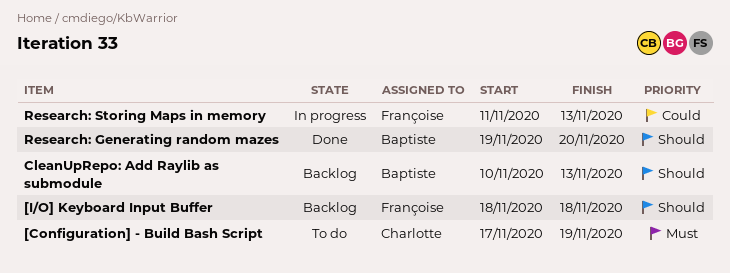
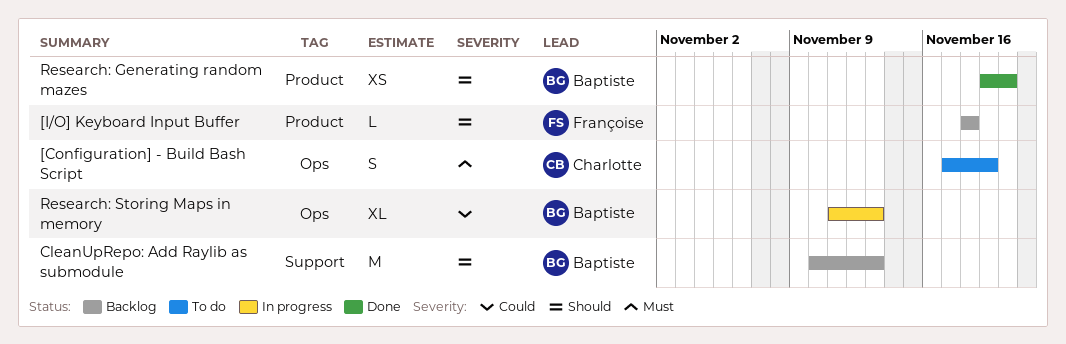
Research: Storing Maps in memory, owner: Françoise -> Baptiste

